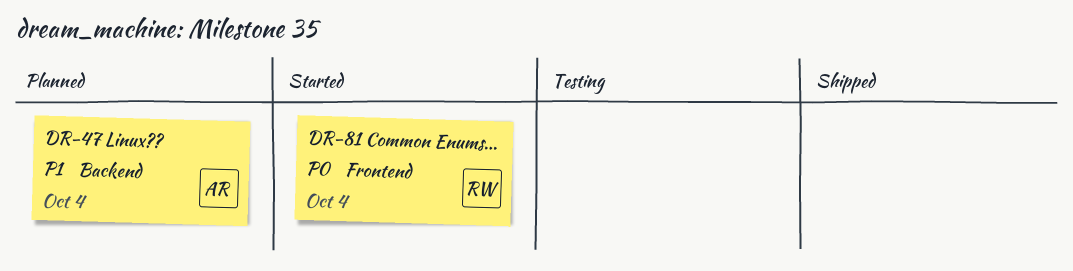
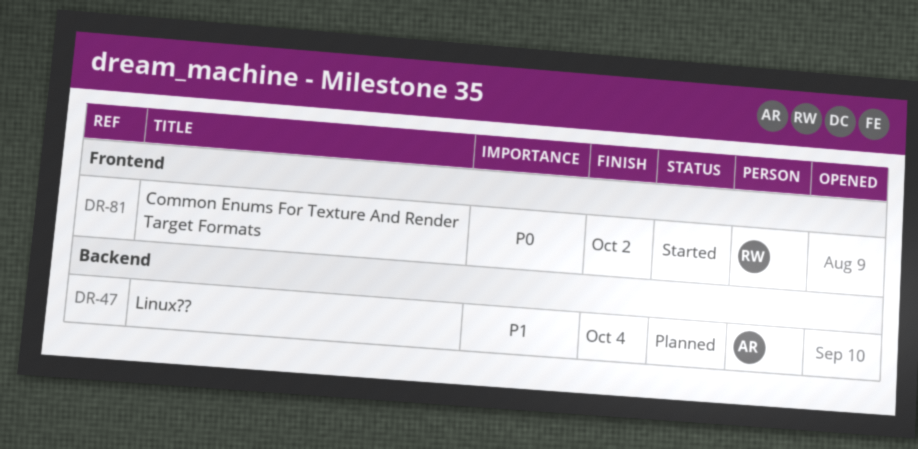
DR-81, due: Oct 4 -> Oct 2

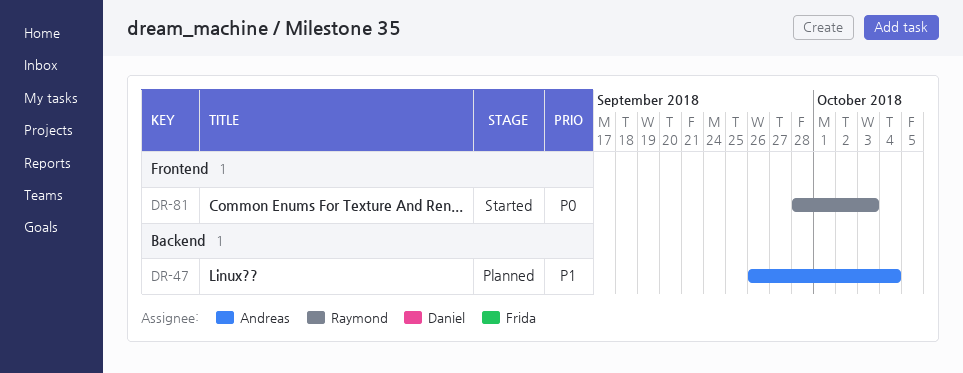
DR-81, due: Oct 2 -> Oct 3

